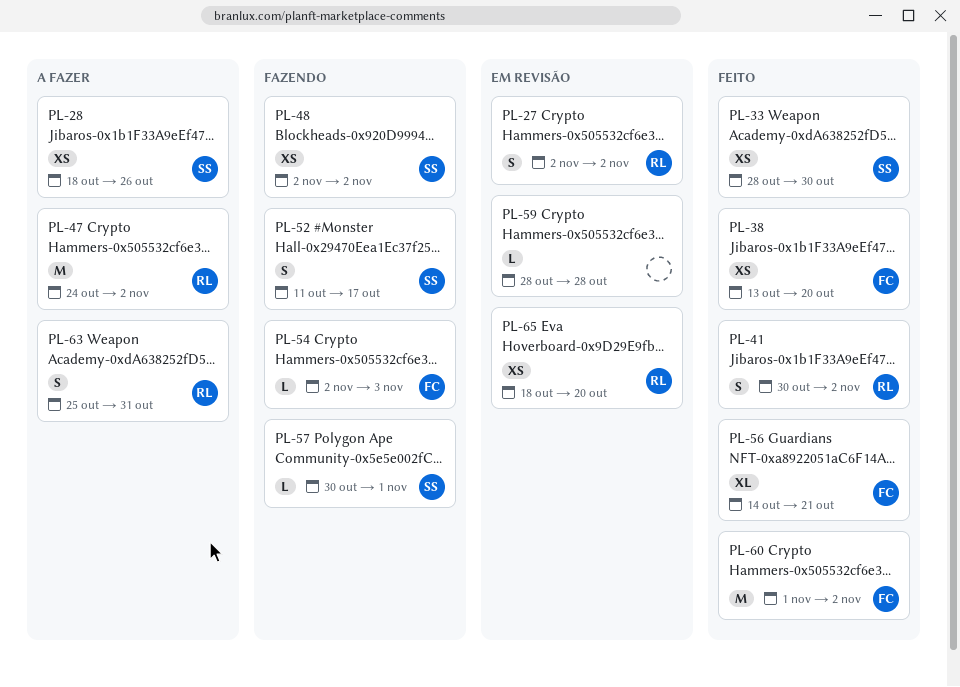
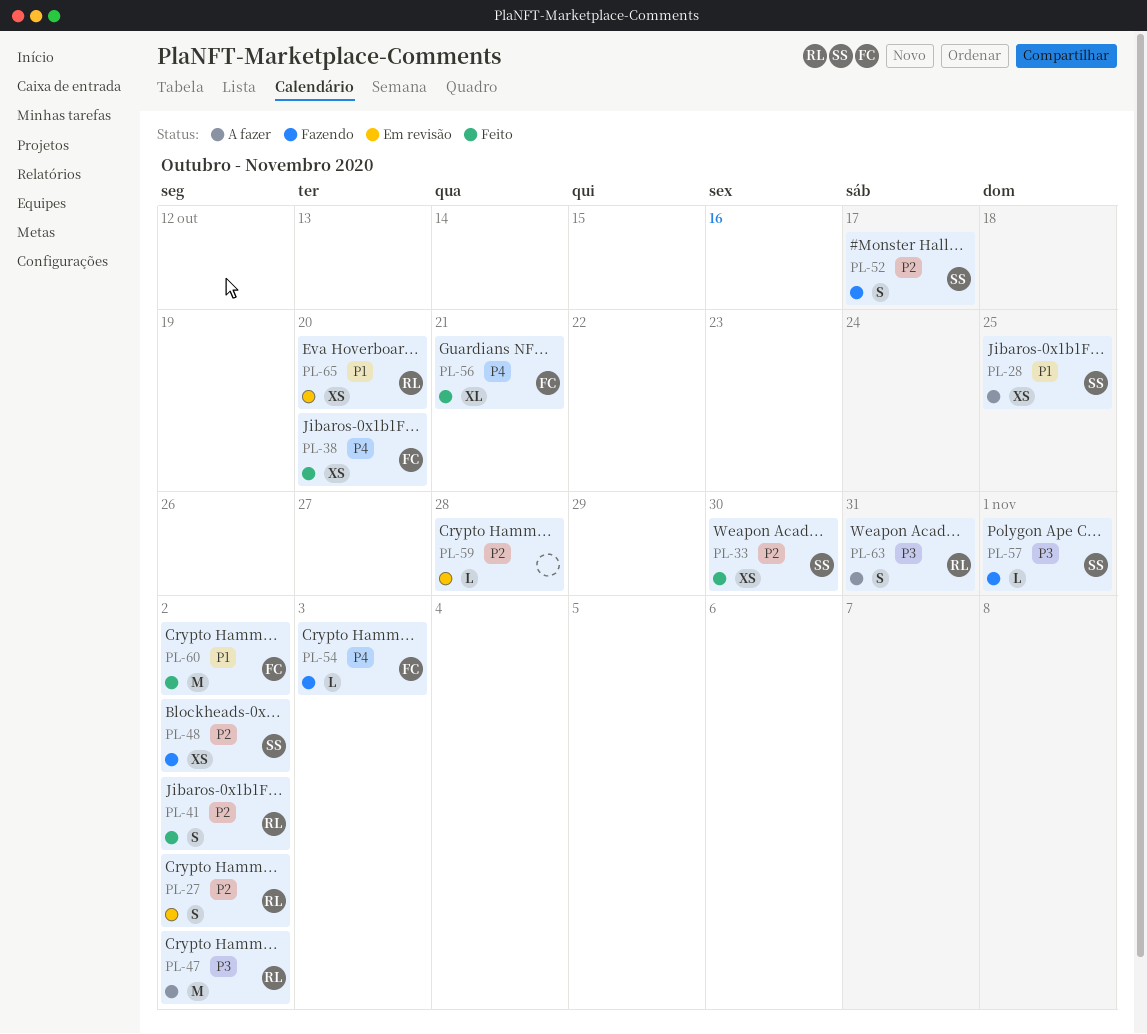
PL-28, due: Oct 26 -> Oct 25

